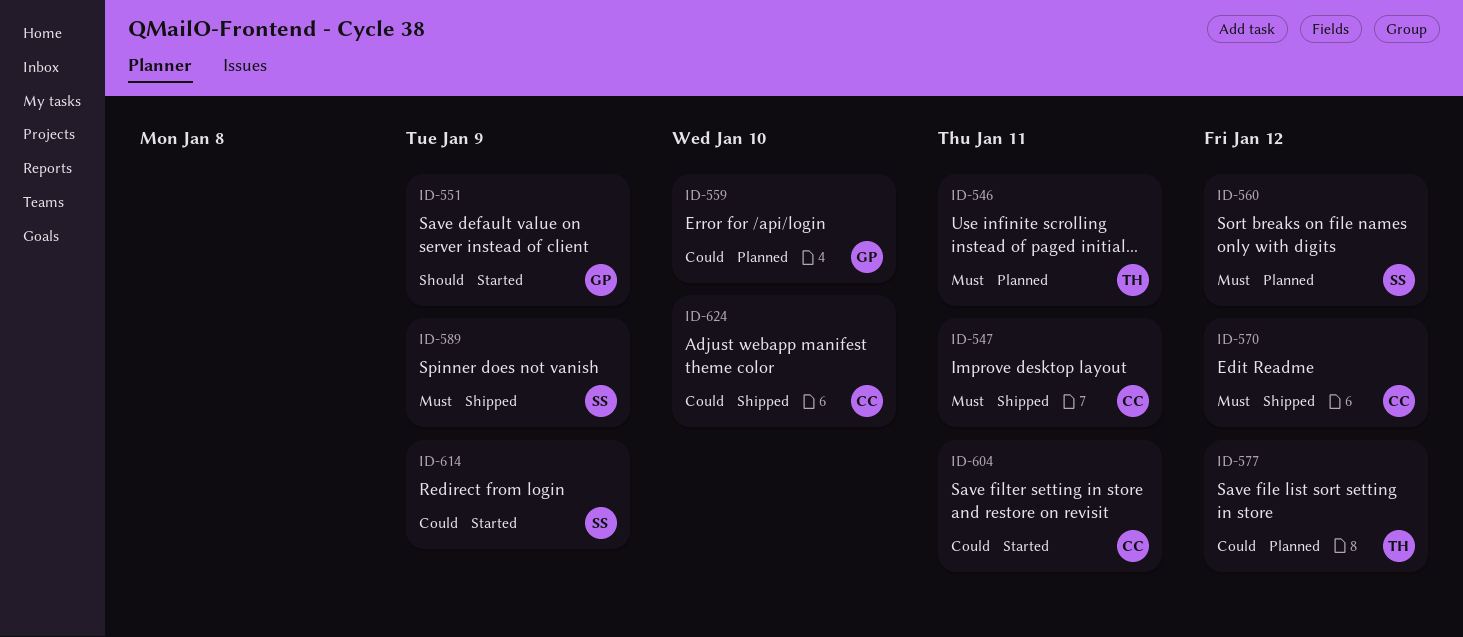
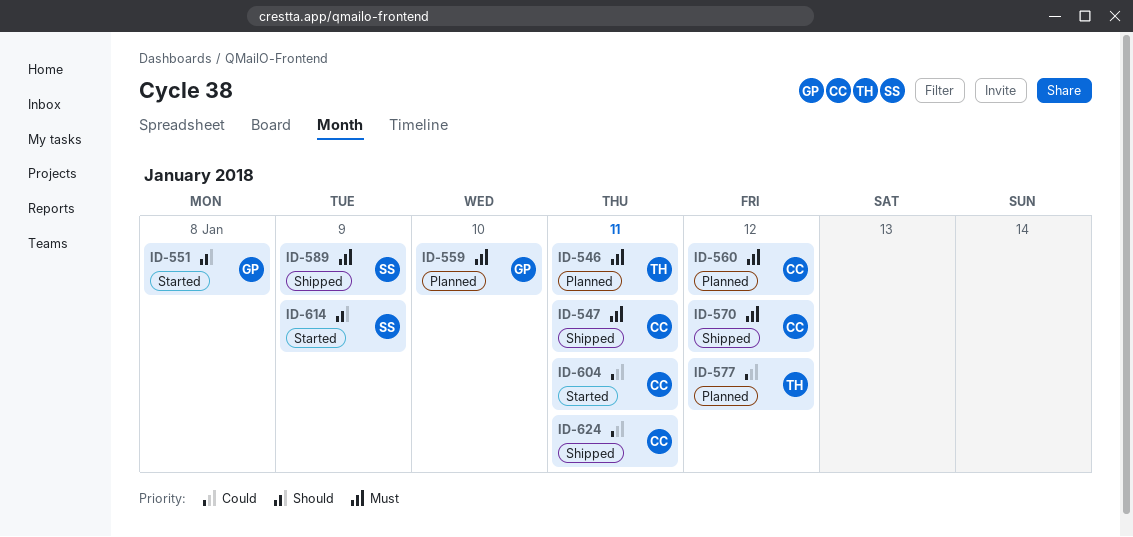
ID-551, due: Jan 9 -> Jan 8
ID-559, priority: Could -> Must
ID-560, owner: SS -> CC
ID-614, priority: Could -> Should
ID-624, due: Jan 10 -> Jan 11

